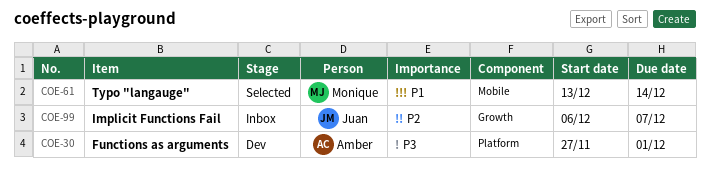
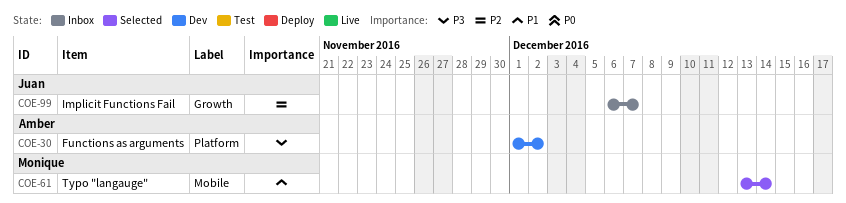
COE-30, start: Nov 27 -> Dec 1
COE-30, due: Dec 1 -> Dec 2

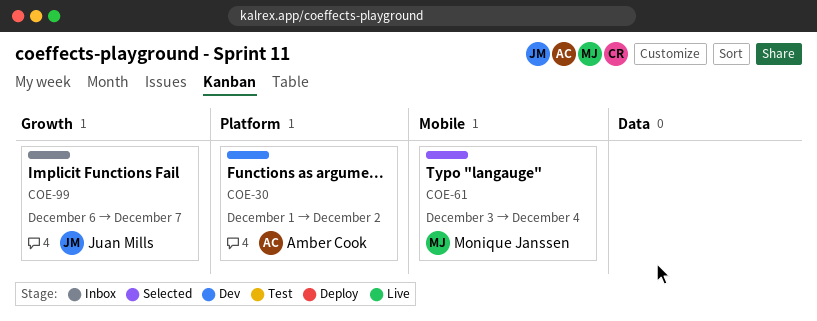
COE-61, start: Dec 13 -> Dec 3
COE-61, due: Dec 14 -> Dec 4

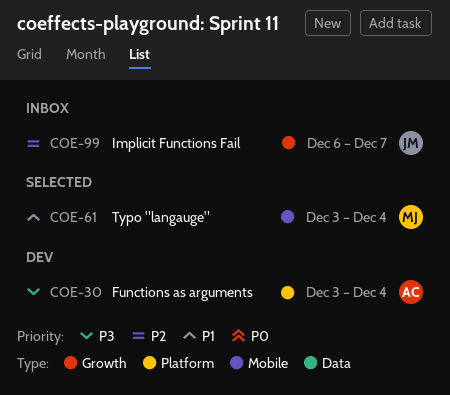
COE-30, start: Dec 1 -> Dec 3
COE-30, due: Dec 2 -> Dec 4

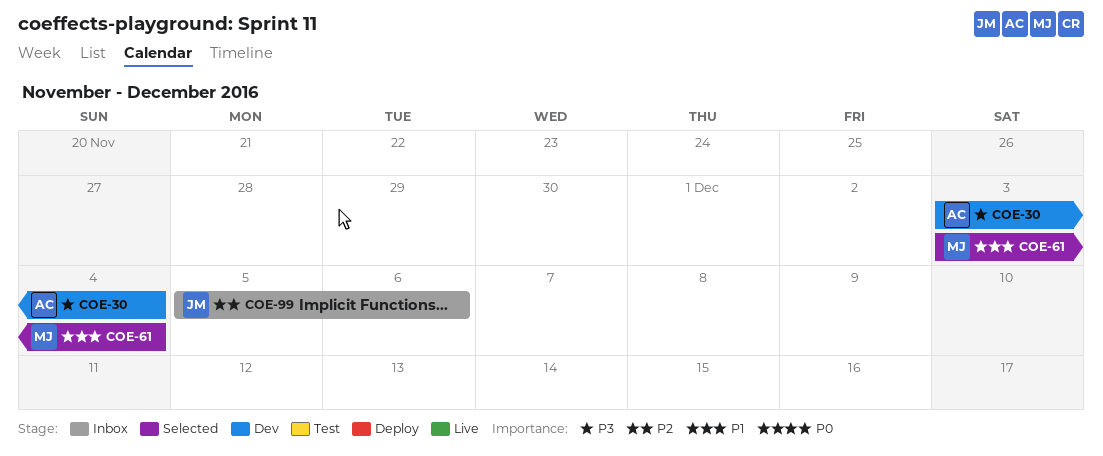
COE-99, start: Dec 6 -> Dec 5
COE-99, due: Dec 7 -> Dec 6

